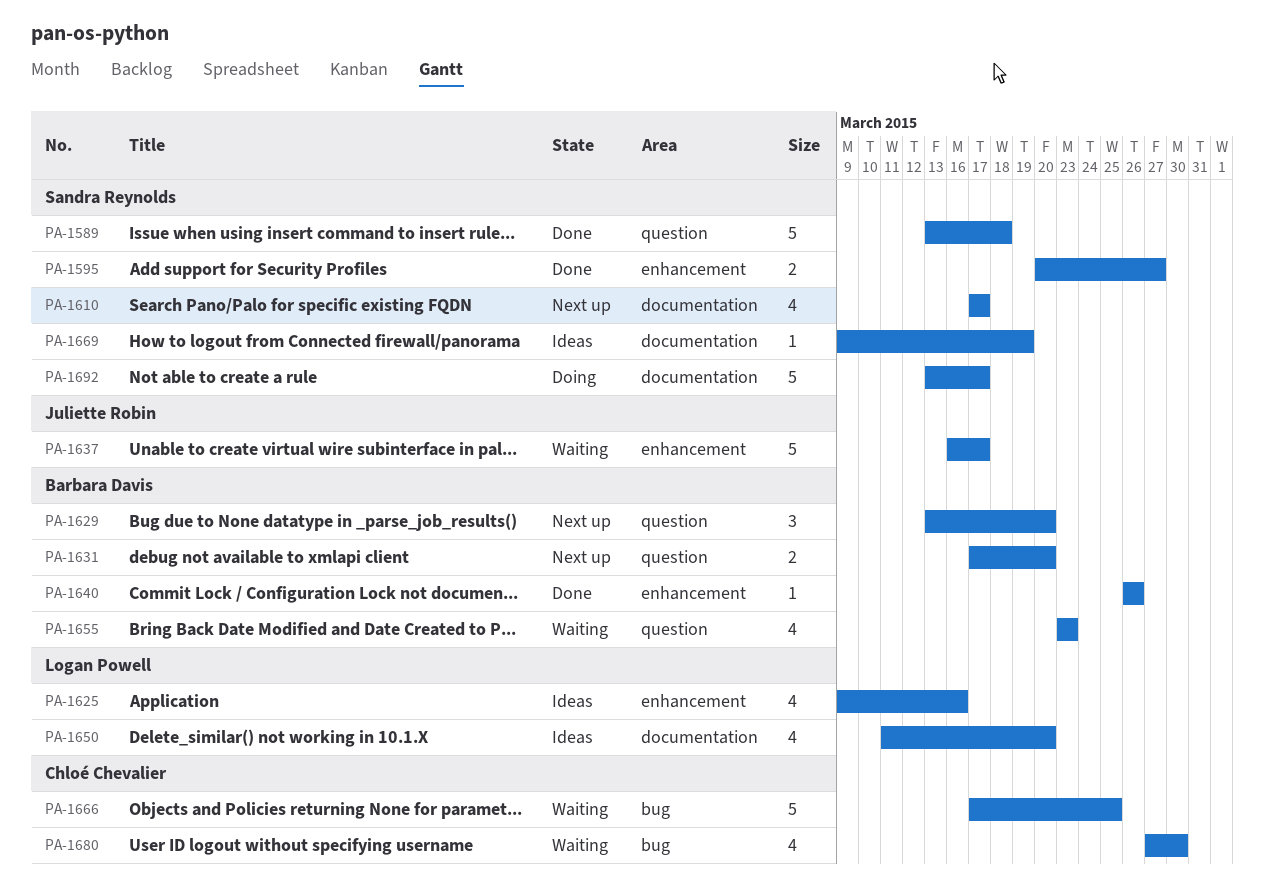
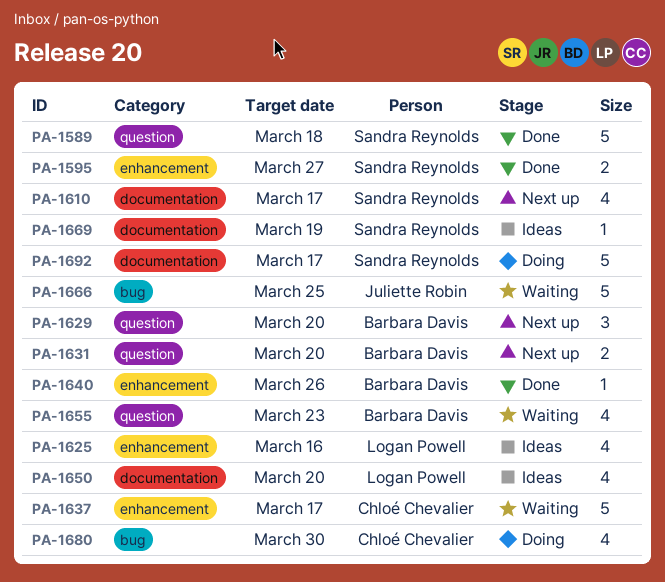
PA-1637, owner: Juliette Robin -> Chloé Chevalier
PA-1666, owner: Chloé Chevalier -> Juliette Robin
PA-1680, status: Waiting -> Doing

